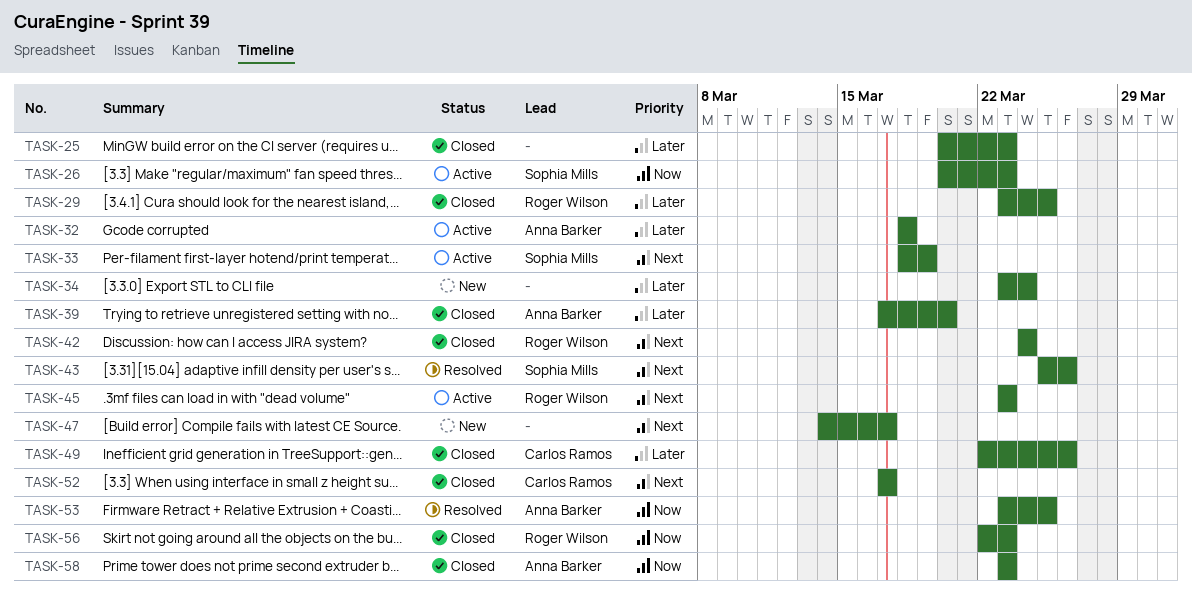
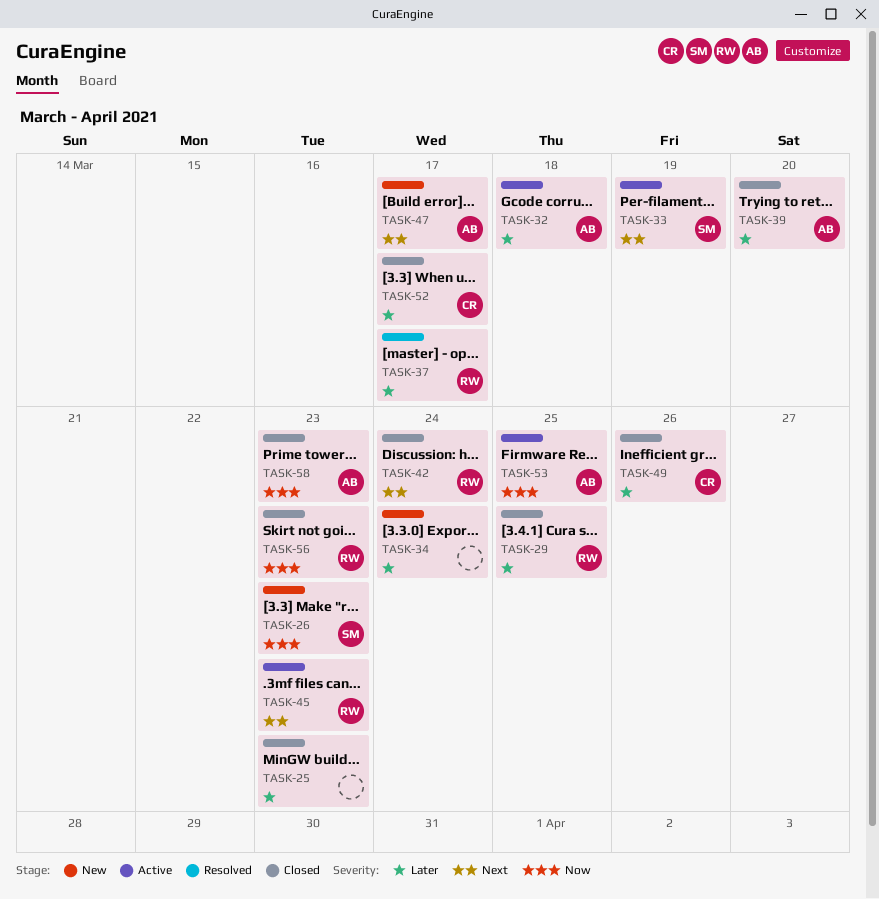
TASK-26, status: Active -> New
TASK-37: none -> present
TASK-43: present -> none
TASK-47, owner: none -> Anna Barker
TASK-52, priority: Next -> Later
TASK-53, status: Resolved -> Active

